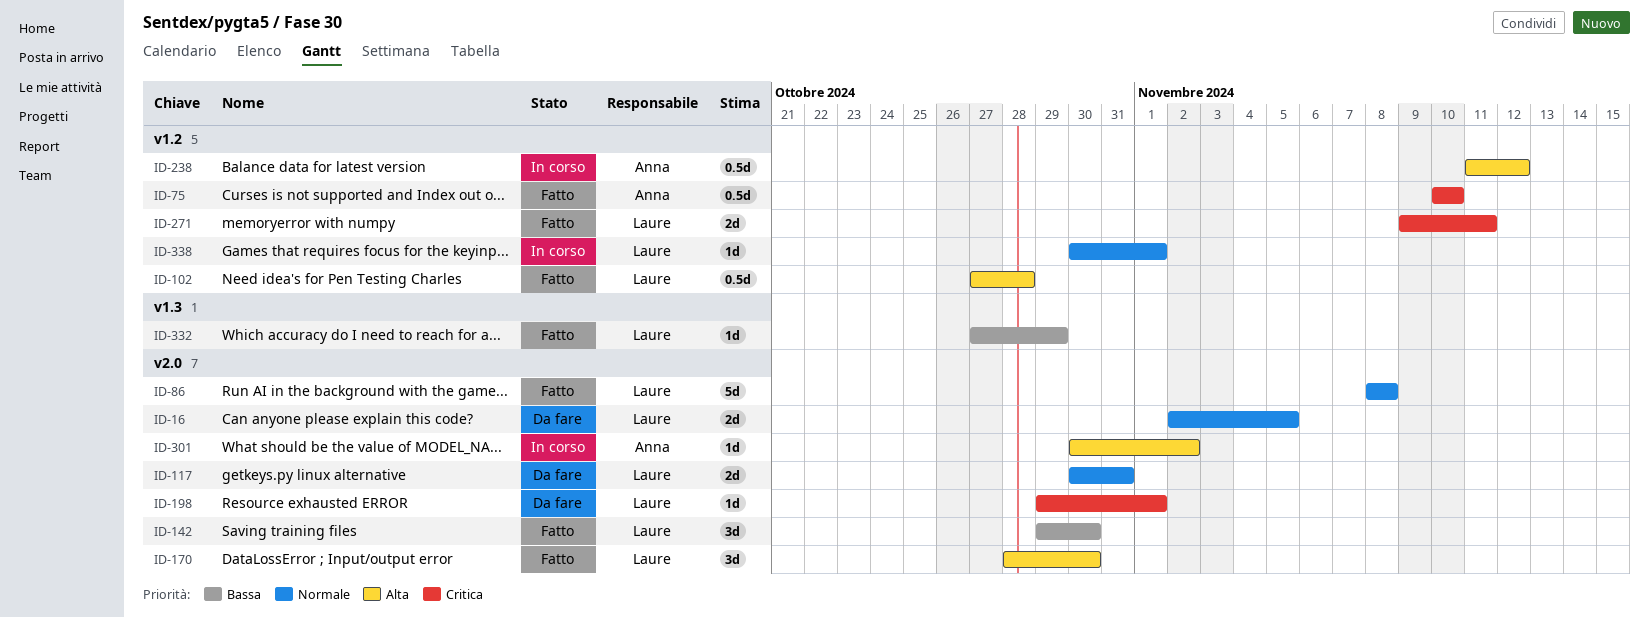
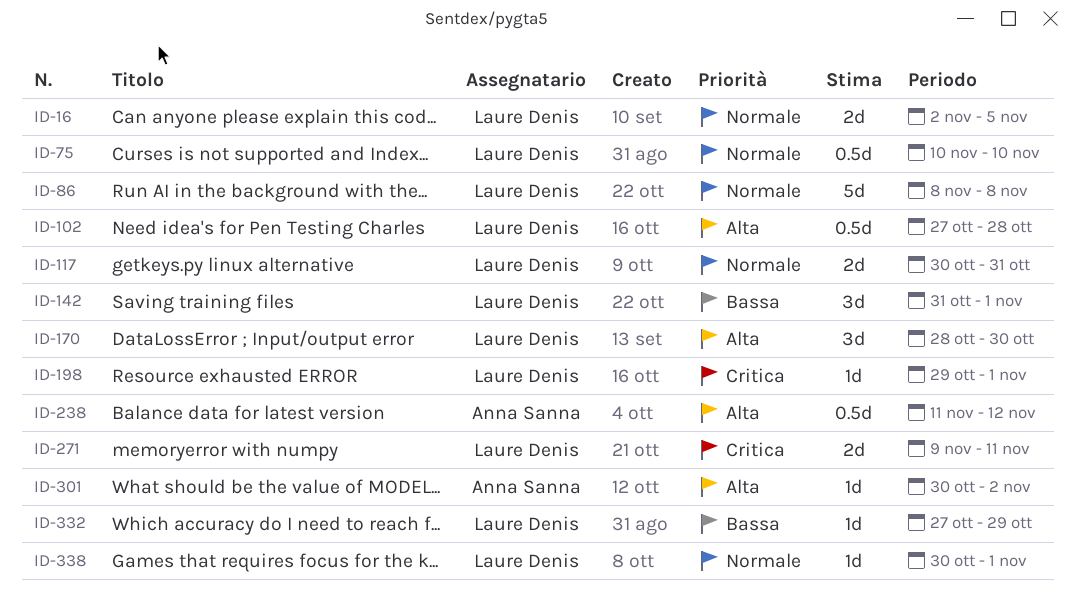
ID-75, owner: Anna Sanna -> Laure Denis
ID-75, priority: Critica -> Normale
ID-142, start: Oct 29 -> Oct 31
ID-142, due: Oct 30 -> Nov 1

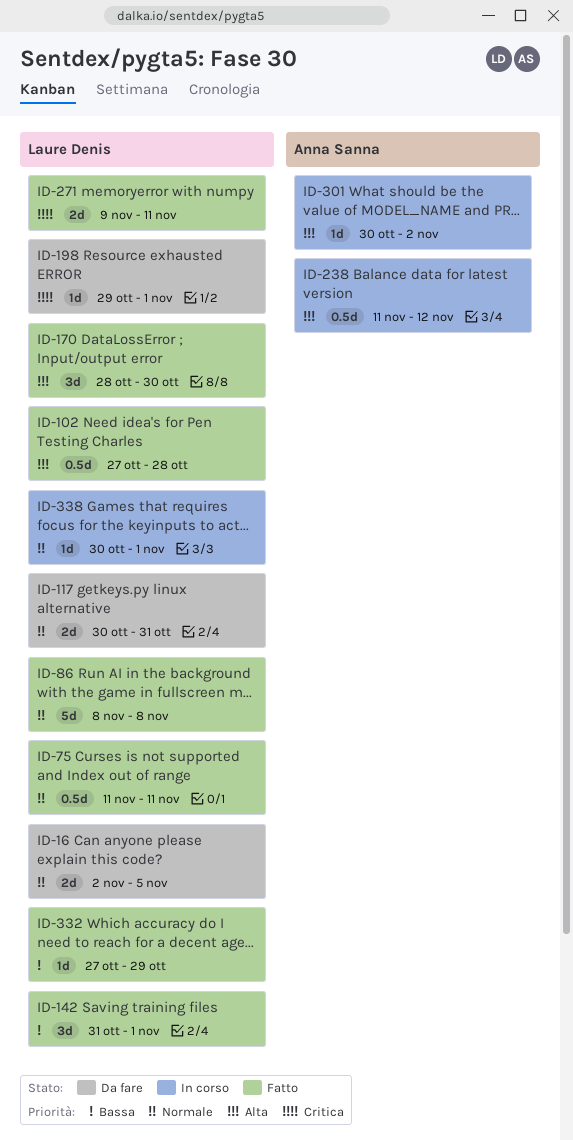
ID-75, start: Nov 10 -> Nov 11
ID-75, due: Nov 10 -> Nov 11

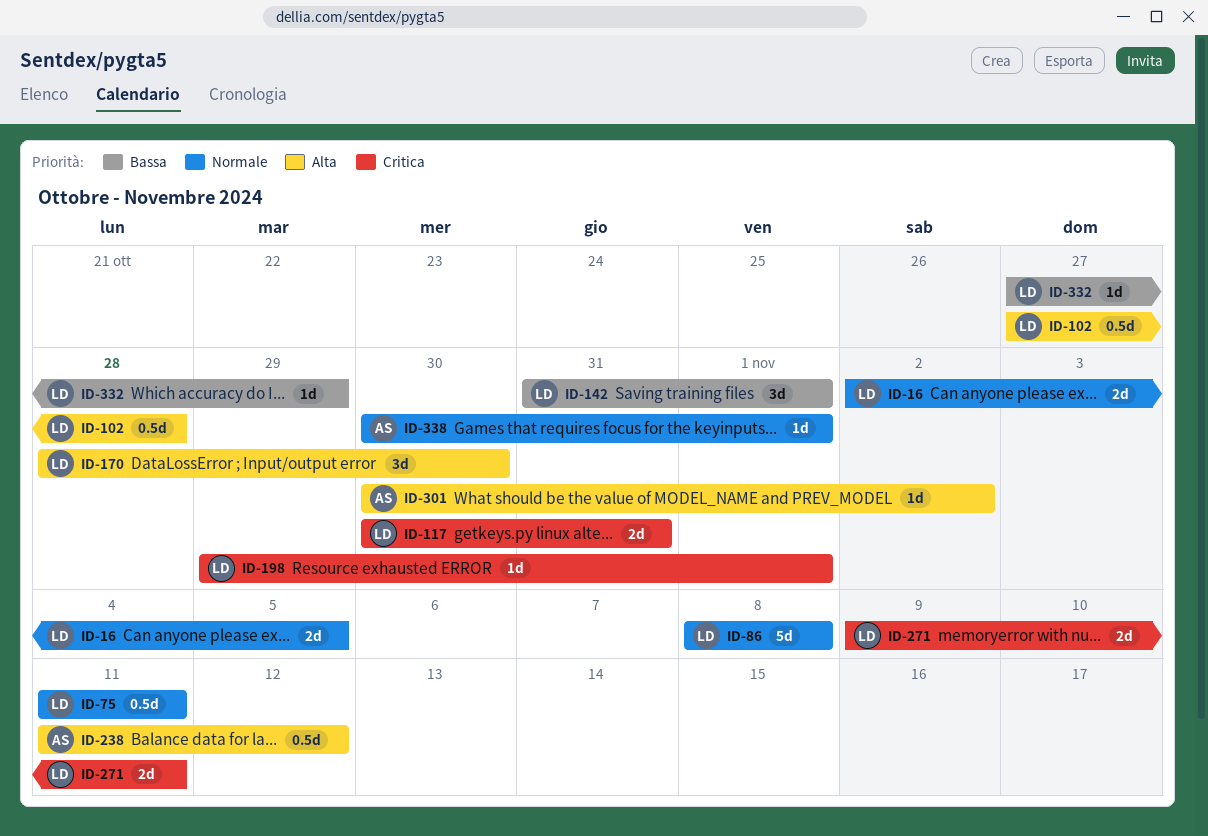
ID-117, priority: Normale -> Critica
ID-338, owner: Laure Denis -> Anna Sanna

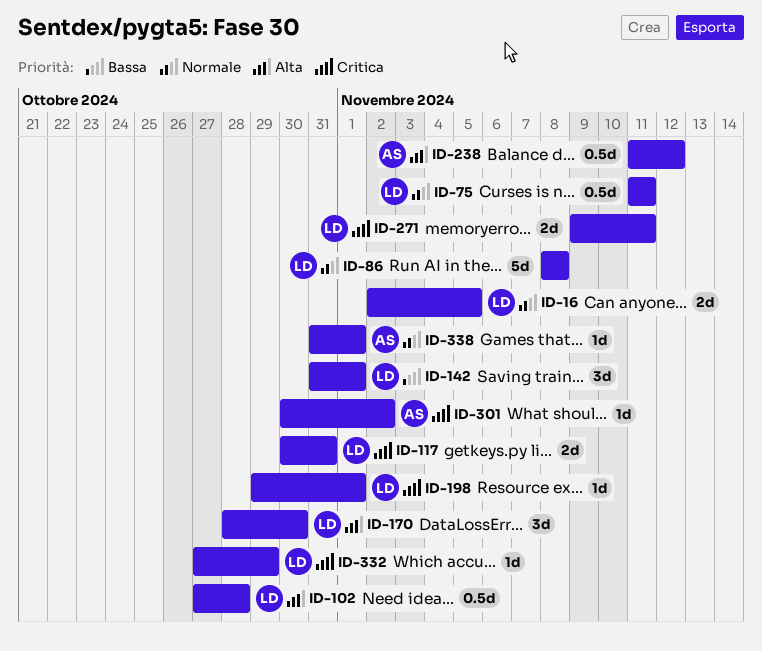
ID-301, priority: Alta -> Critica
ID-332, priority: Bassa -> Critica
ID-338, start: Oct 30 -> Oct 31

